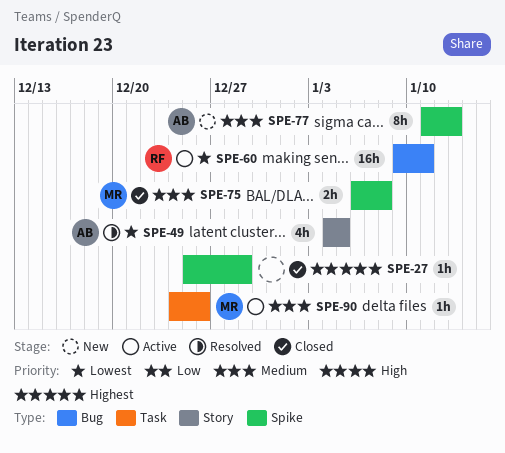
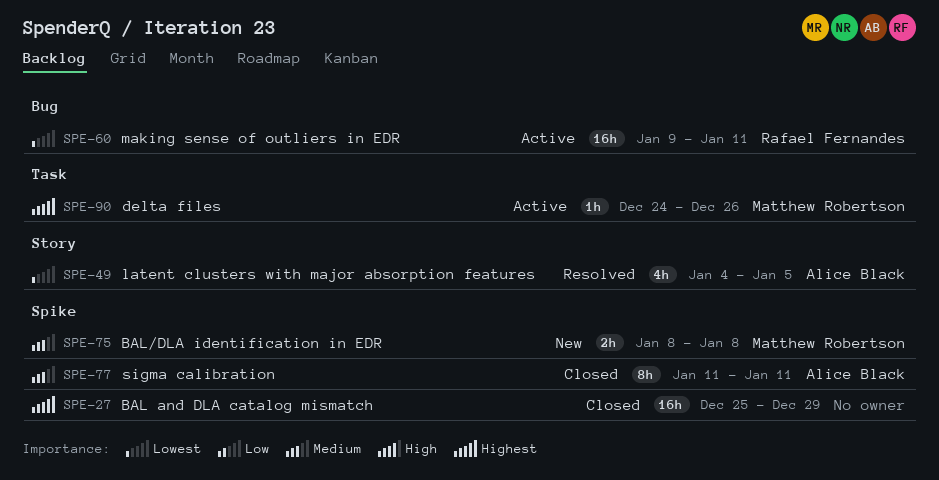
SPE-27, estimate: 1h -> 16h
SPE-75, status: Closed -> New
SPE-75, start: Jan 6 -> Jan 8
SPE-77, status: New -> Closed
SPE-77, due: Jan 13 -> Jan 11
SPE-90, priority: Medium -> Highest

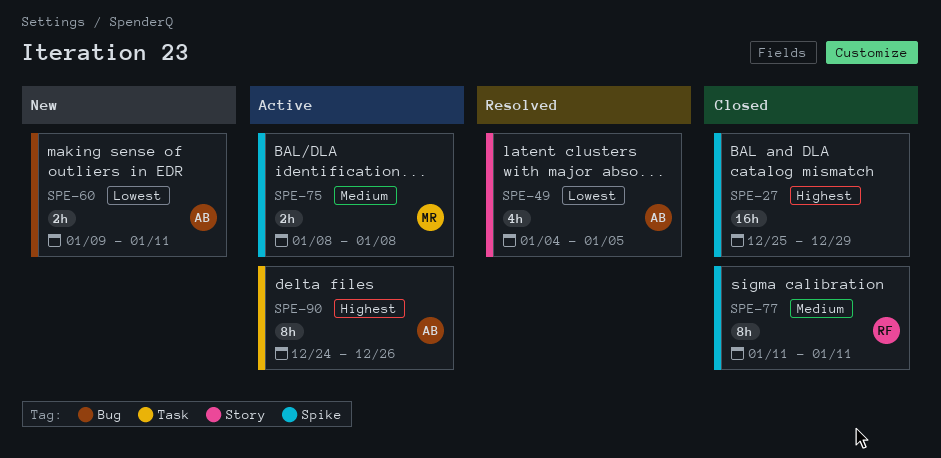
SPE-60, status: Active -> New
SPE-60, owner: Rafael Fernandes -> Alice Black
SPE-60, estimate: 16h -> 2h
SPE-75, status: New -> Active
SPE-77, owner: Alice Black -> Rafael Fernandes
SPE-90, owner: Matthew Robertson -> Alice Black
SPE-90, estimate: 1h -> 8h

